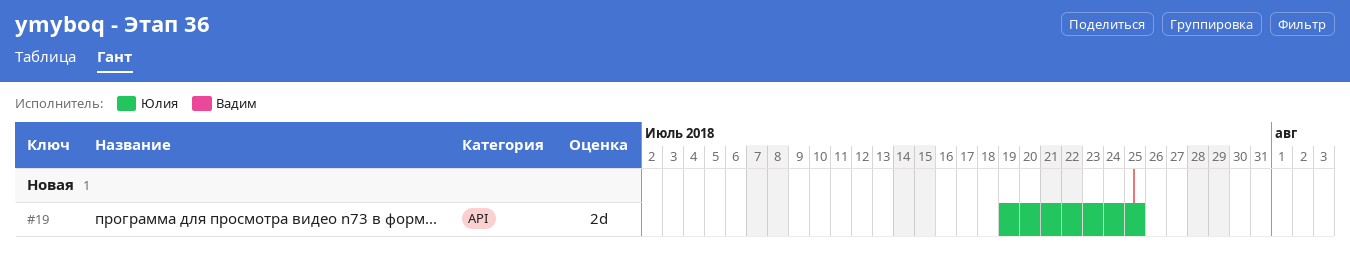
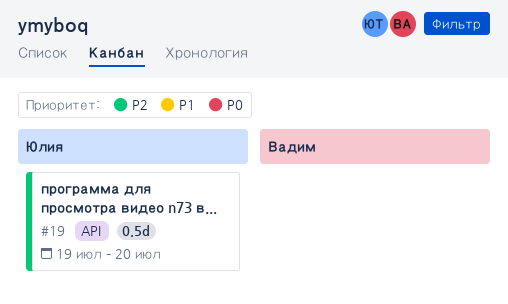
#19, estimate: 2d -> 0.5d
#19, due: Jul 25 -> Jul 20

